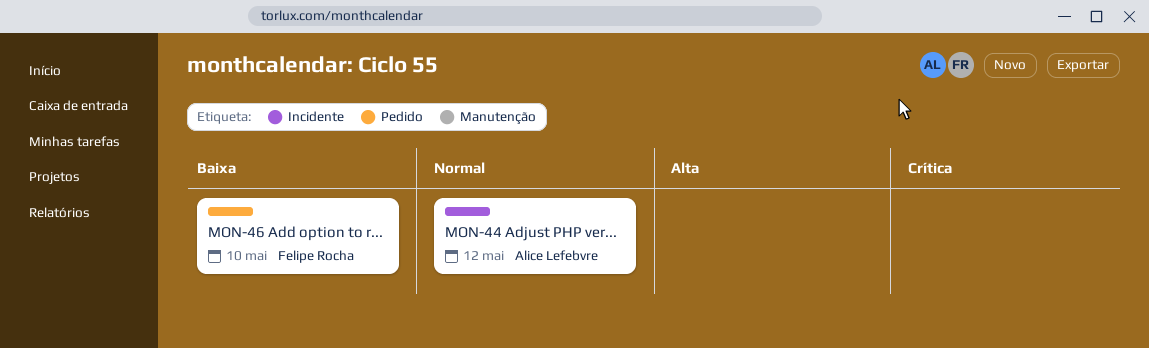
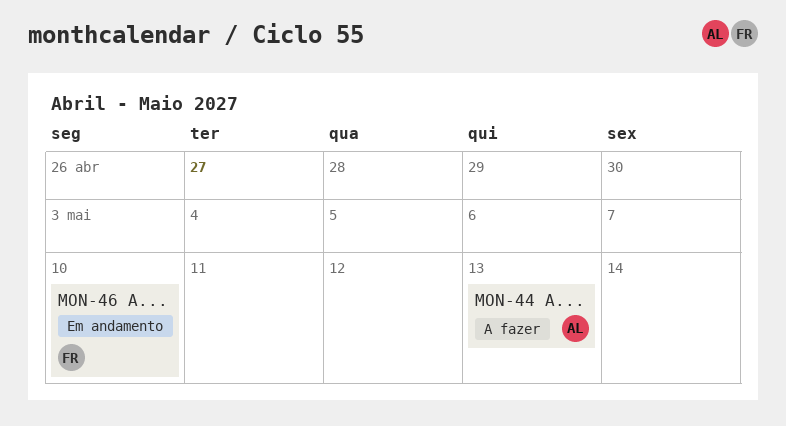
MON-44, due: May 12 -> May 13

